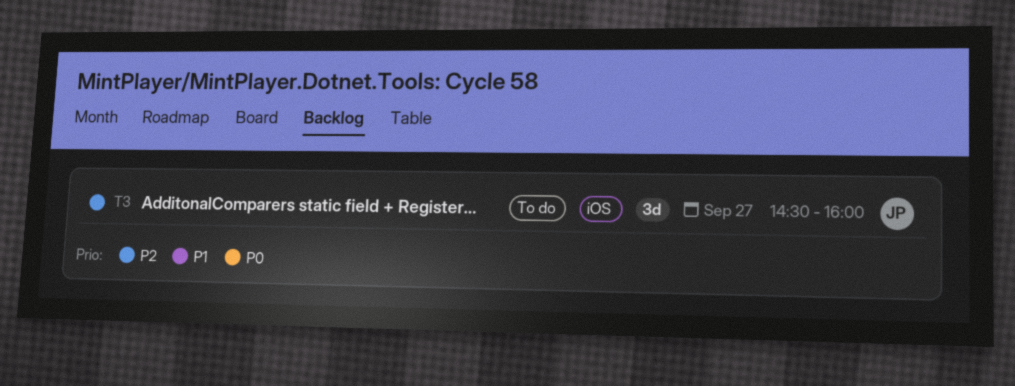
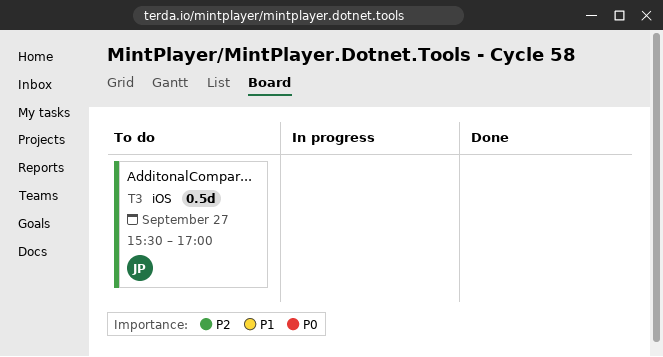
T3, estimate: 3d -> 0.5d
T3, begins: 14:30 -> 15:30
T3, ends: 16:00 -> 17:00

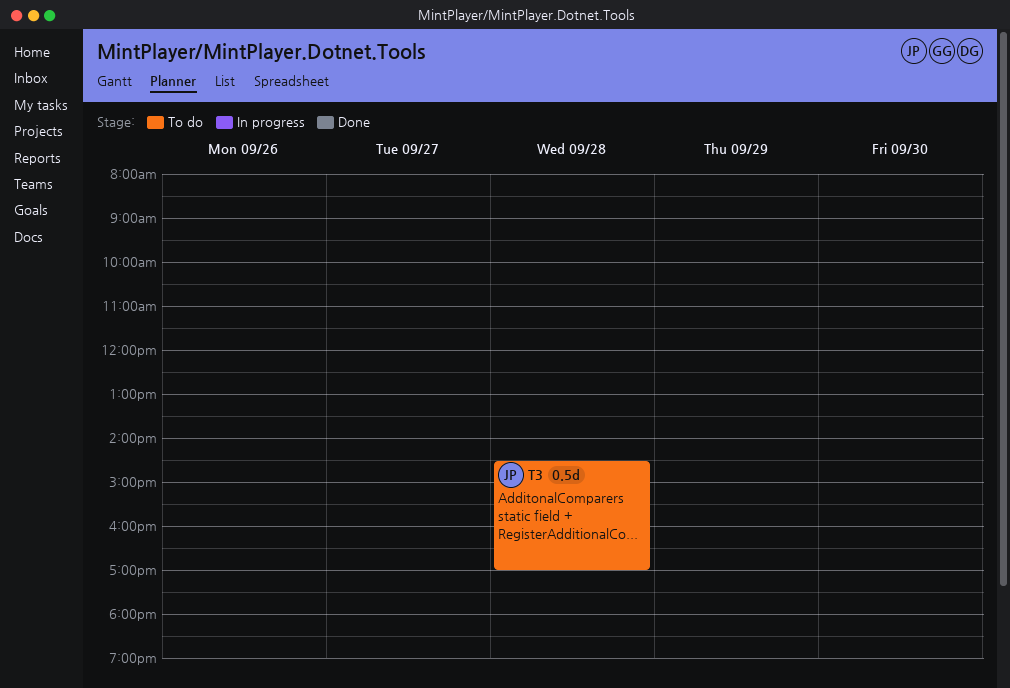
T3, day: Sep 27 -> Sep 28
T3, begins: 15:30 -> 14:30

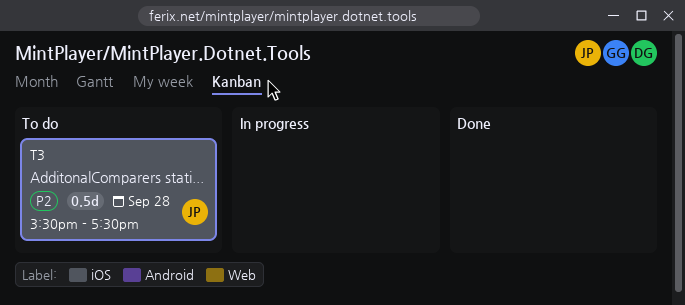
T3, begins: 14:30 -> 15:30
T3, ends: 17:00 -> 17:30

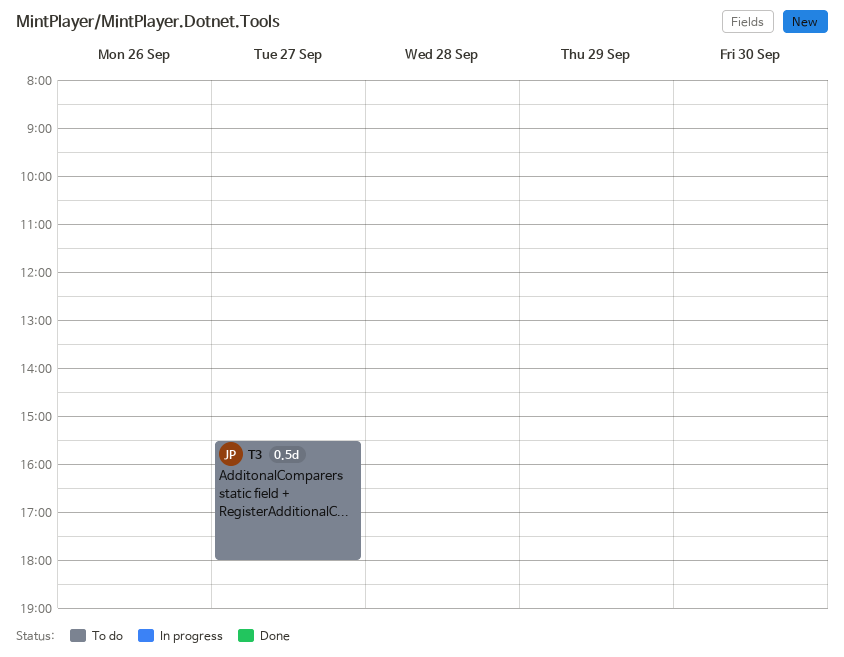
T3, day: Sep 28 -> Sep 27
T3, ends: 17:30 -> 18:00

